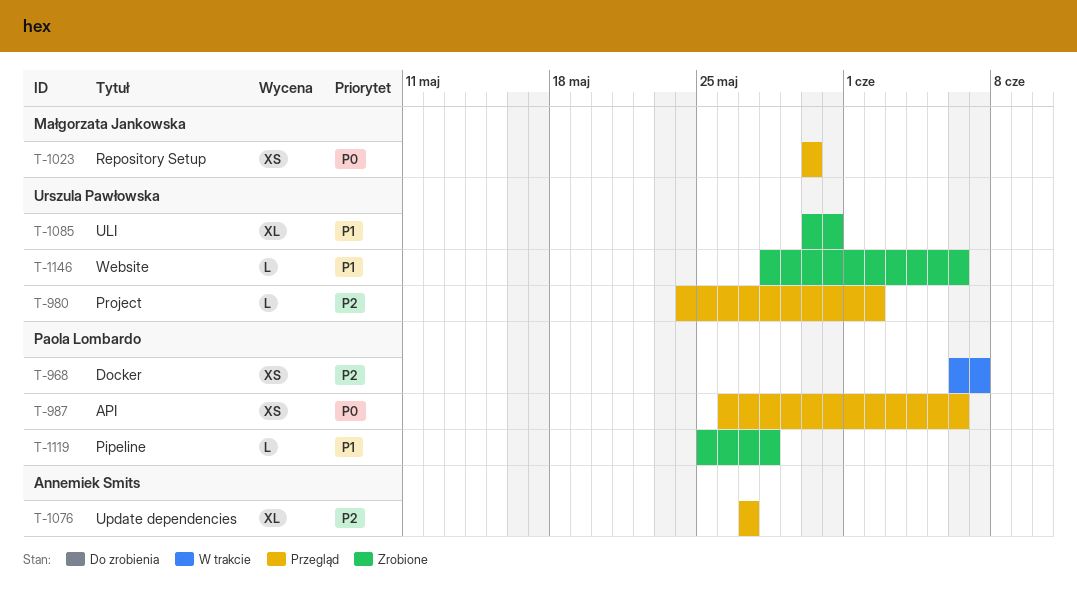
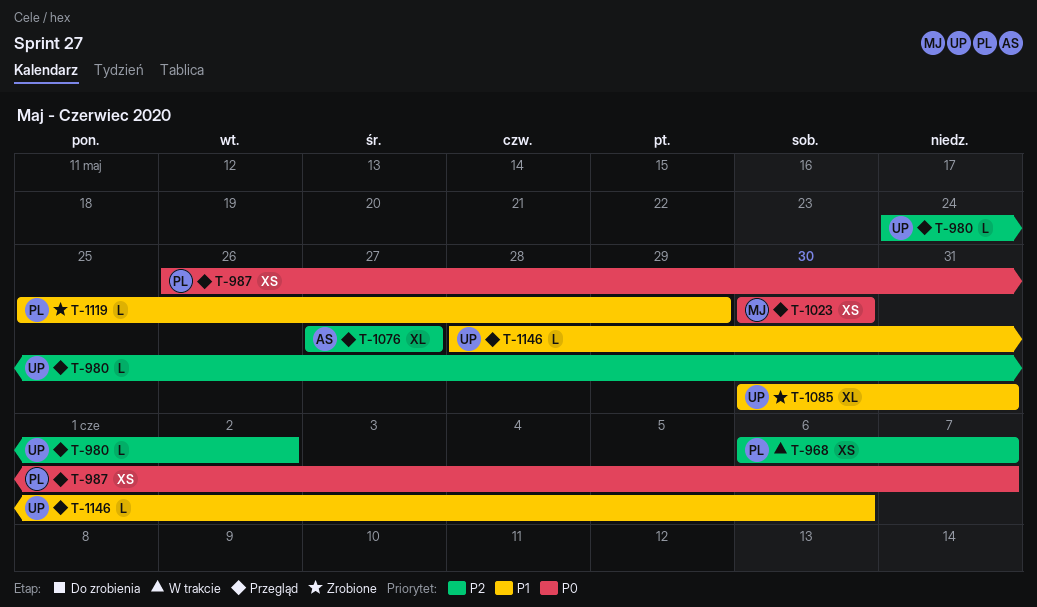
T-987, due: Jun 6 -> Jun 7
T-1119, due: May 28 -> May 29
T-1146, status: Zrobione -> Przegląd

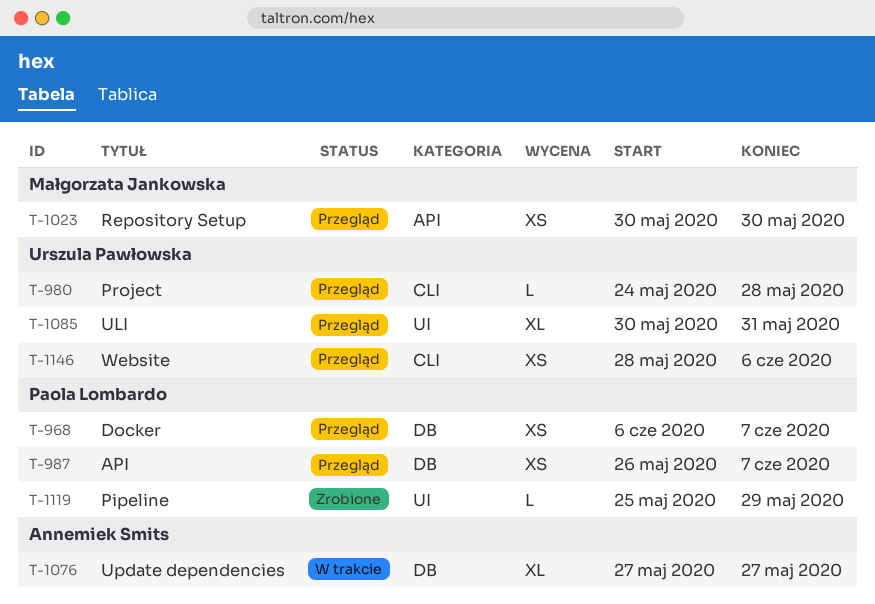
T-968, status: W trakcie -> Przegląd
T-980, due: Jun 2 -> May 28
T-1076, status: Przegląd -> W trakcie
T-1085, status: Zrobione -> Przegląd
T-1146, estimate: L -> XS

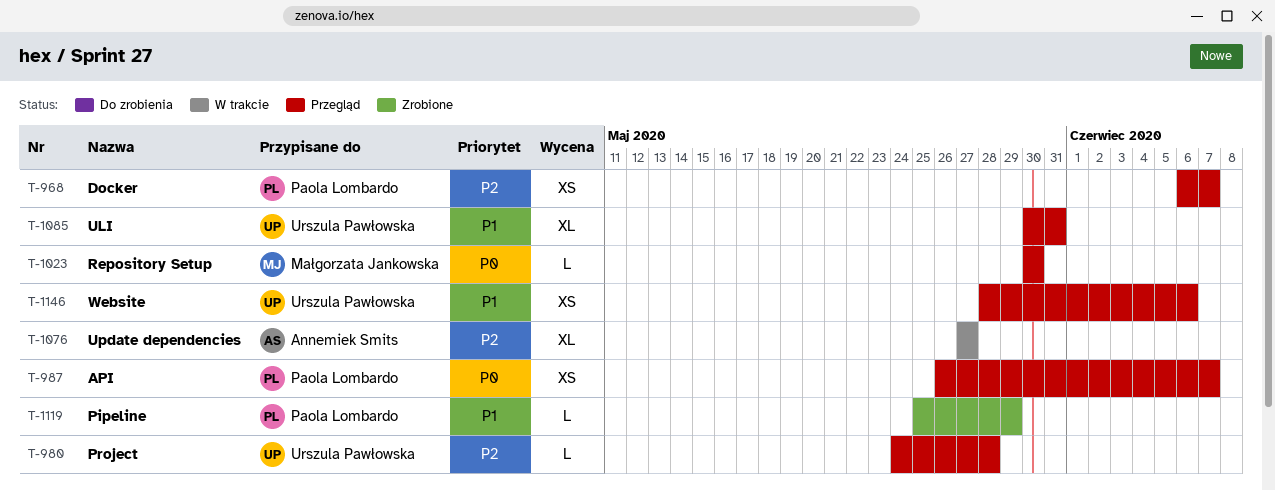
T-1023, estimate: XS -> L

